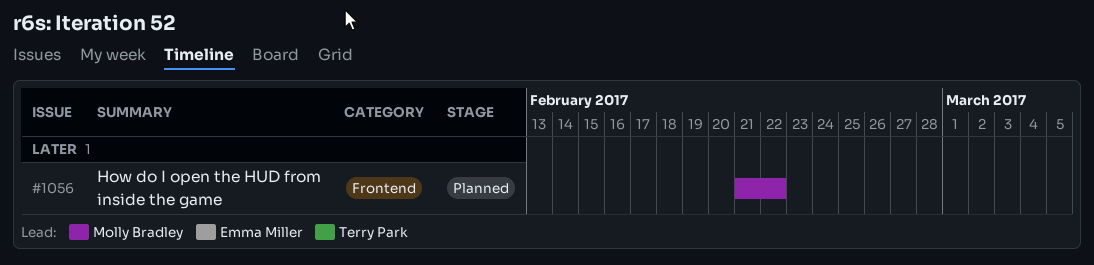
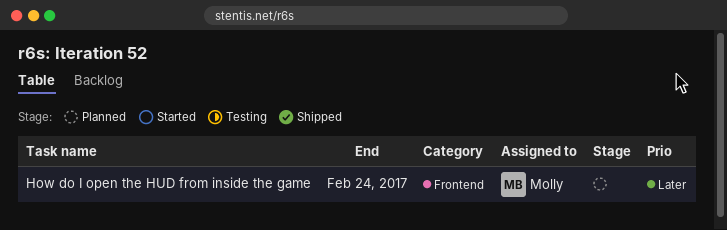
How do I open the HUD from inside the game, due: Feb 22 -> Feb 24

